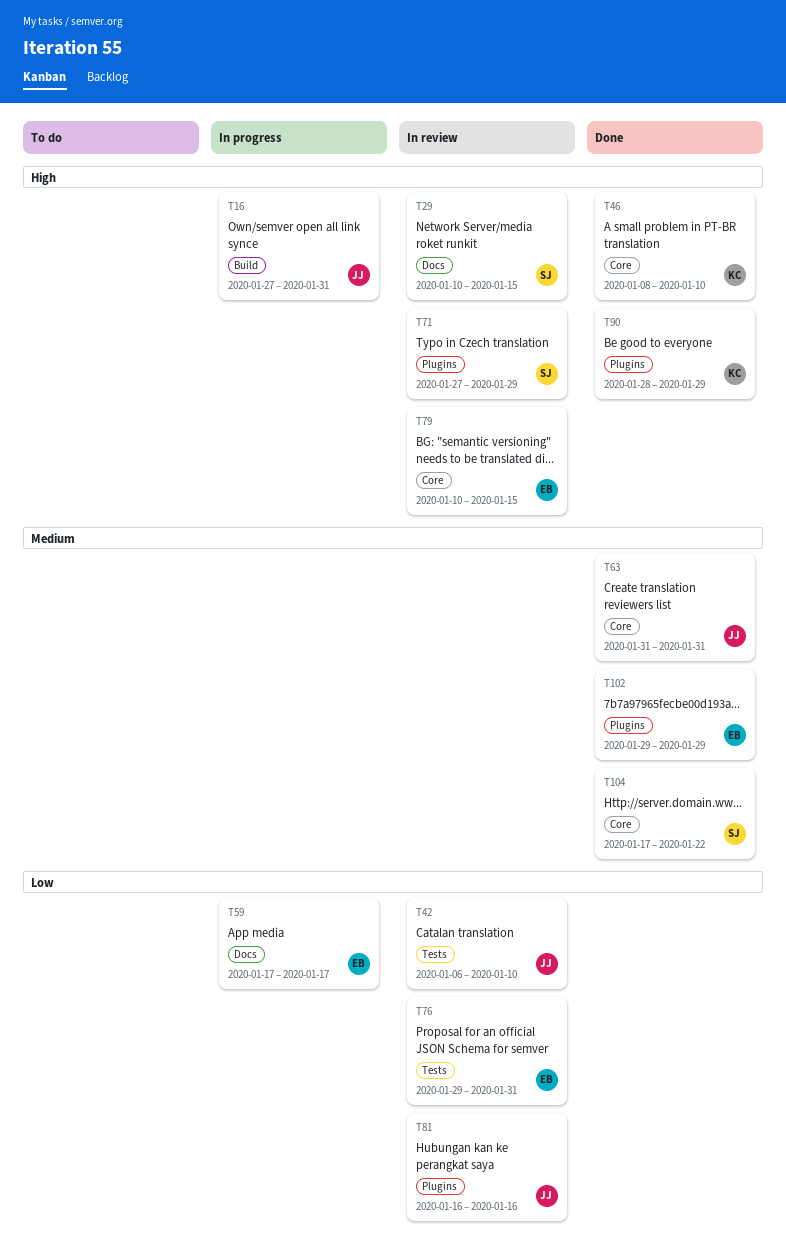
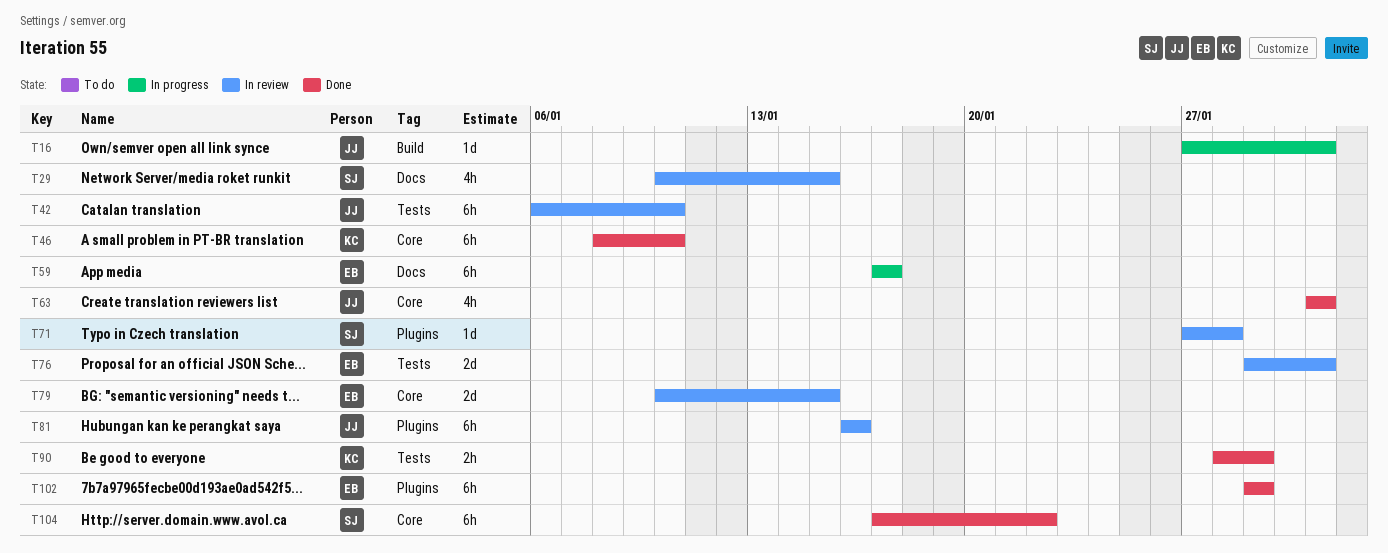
T71, due: Jan 29 -> Jan 28
T90, label: Plugins -> Tests

